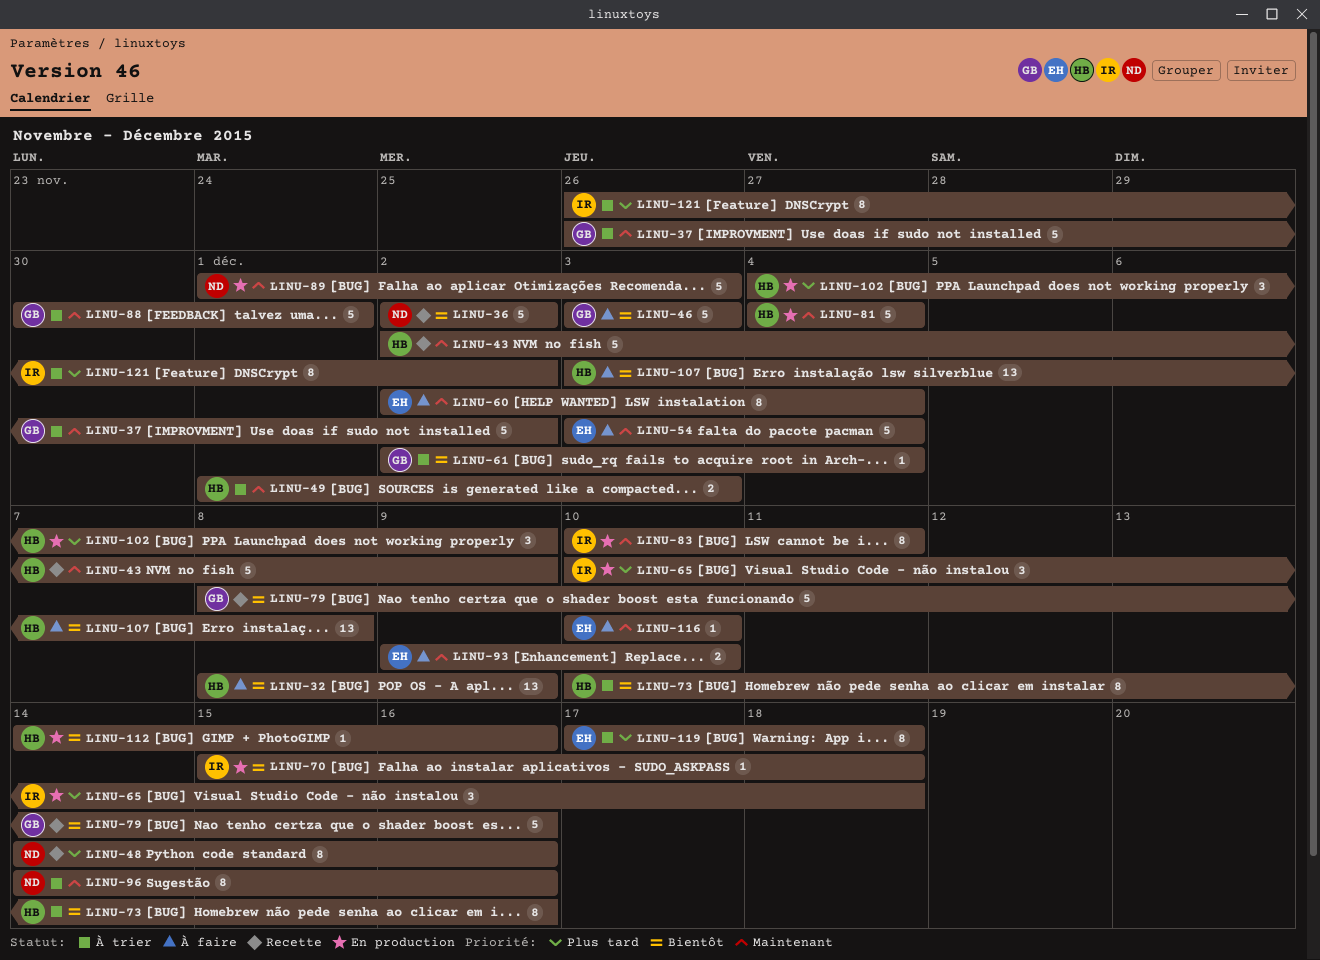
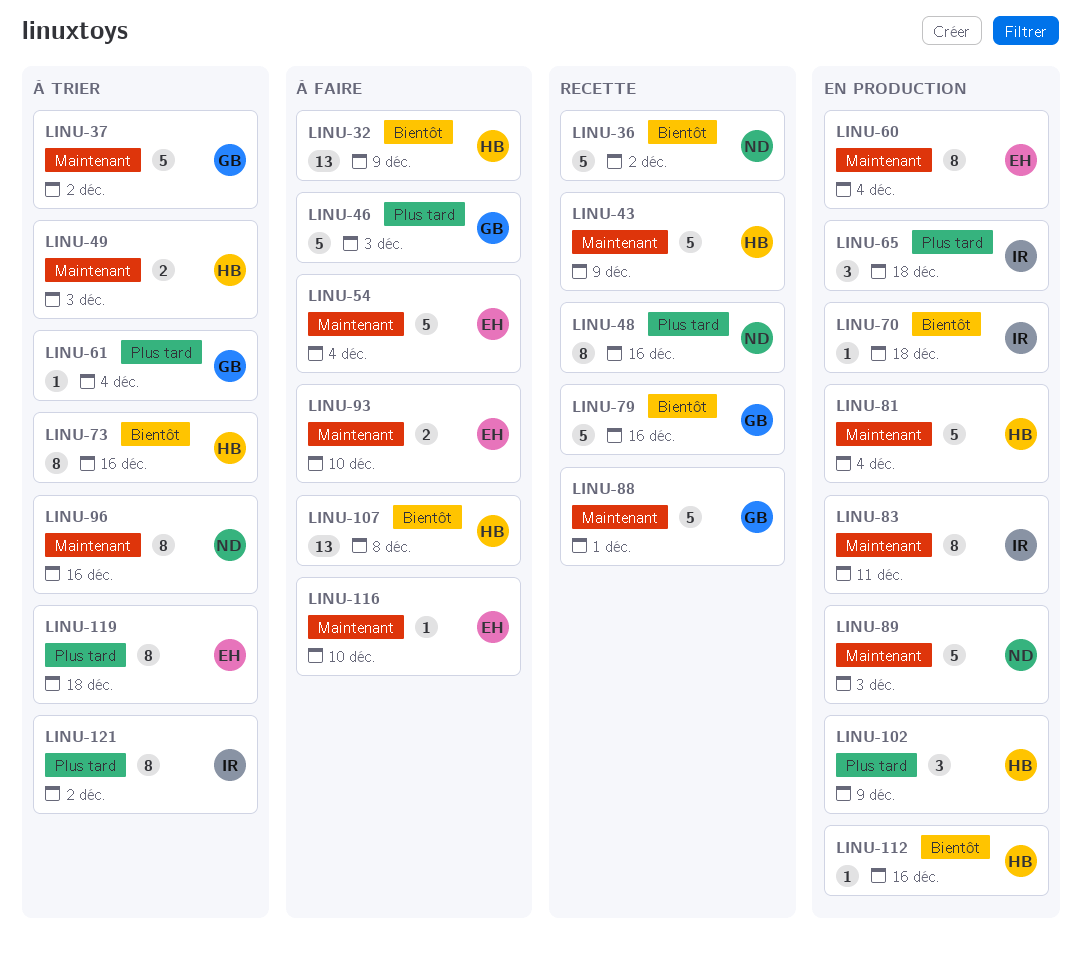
LINU-46, priority: Bientôt -> Plus tard
LINU-60, status: À faire -> En production
LINU-61, priority: Bientôt -> Plus tard
LINU-88, status: À trier -> Recette

